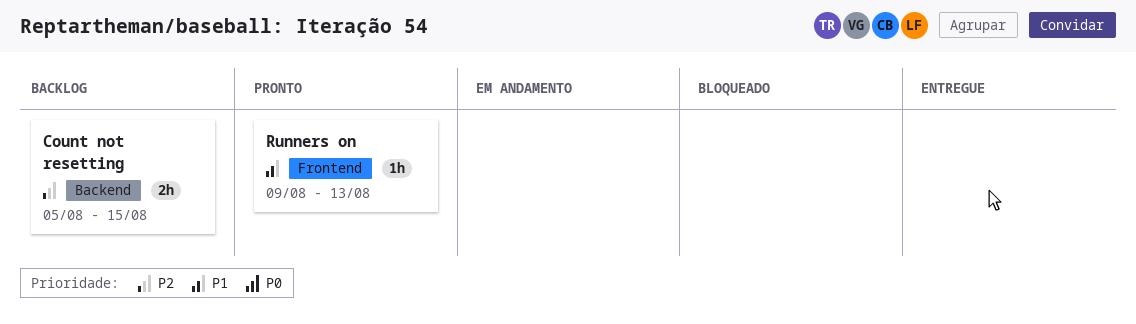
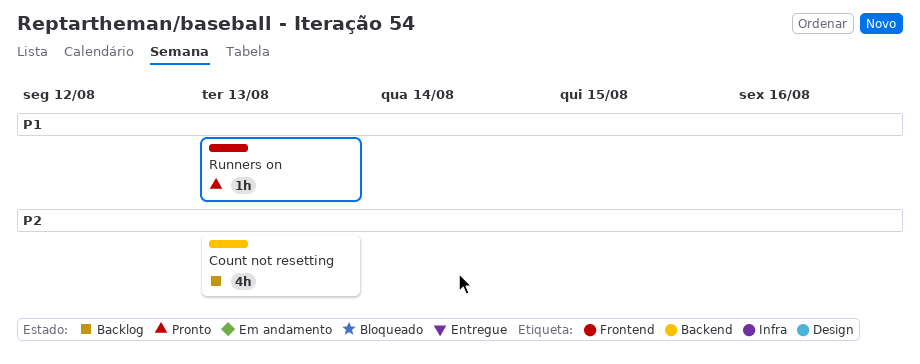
Count not resetting, estimate: 2h -> 4h
Count not resetting, due: Aug 15 -> Aug 13

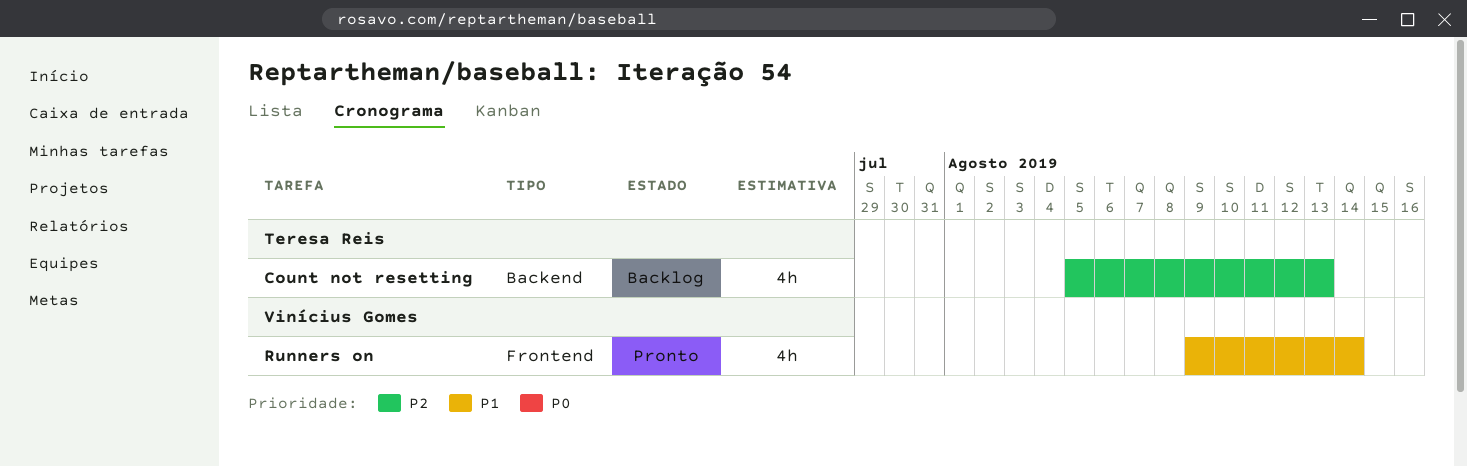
Runners on, estimate: 1h -> 4h
Runners on, due: Aug 13 -> Aug 14

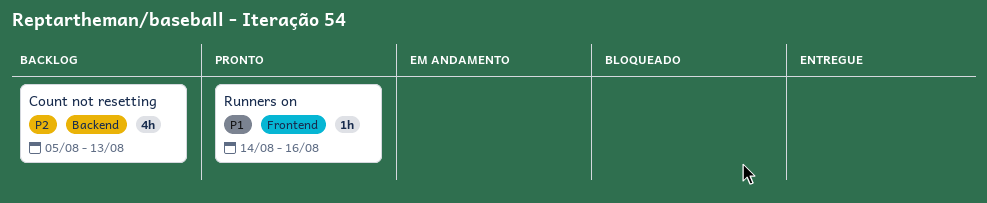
Runners on, estimate: 4h -> 1h
Runners on, start: Aug 9 -> Aug 14
Runners on, due: Aug 14 -> Aug 16

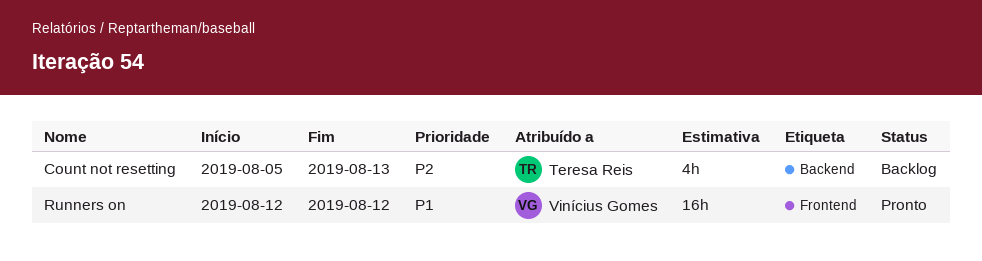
Runners on, estimate: 1h -> 16h
Runners on, start: Aug 14 -> Aug 12
Runners on, due: Aug 16 -> Aug 12

